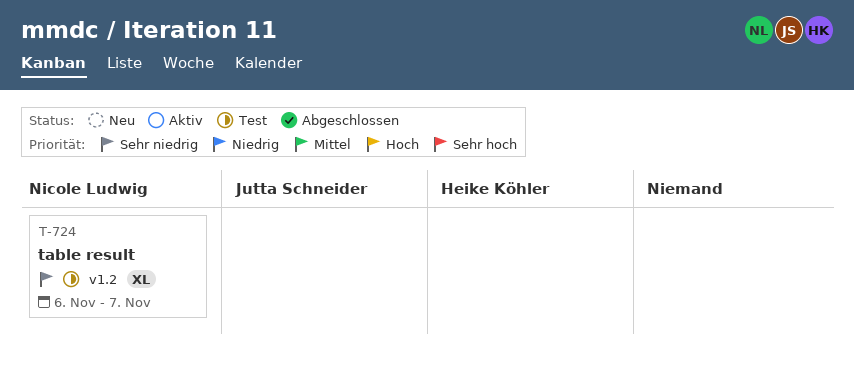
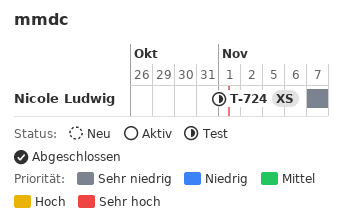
T-724, estimate: XL -> XS
T-724, start: Nov 6 -> Nov 7

